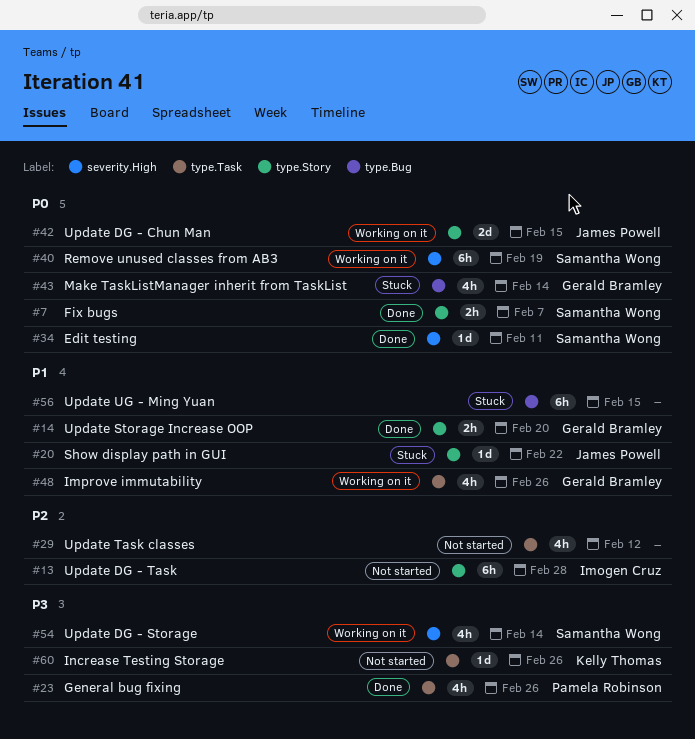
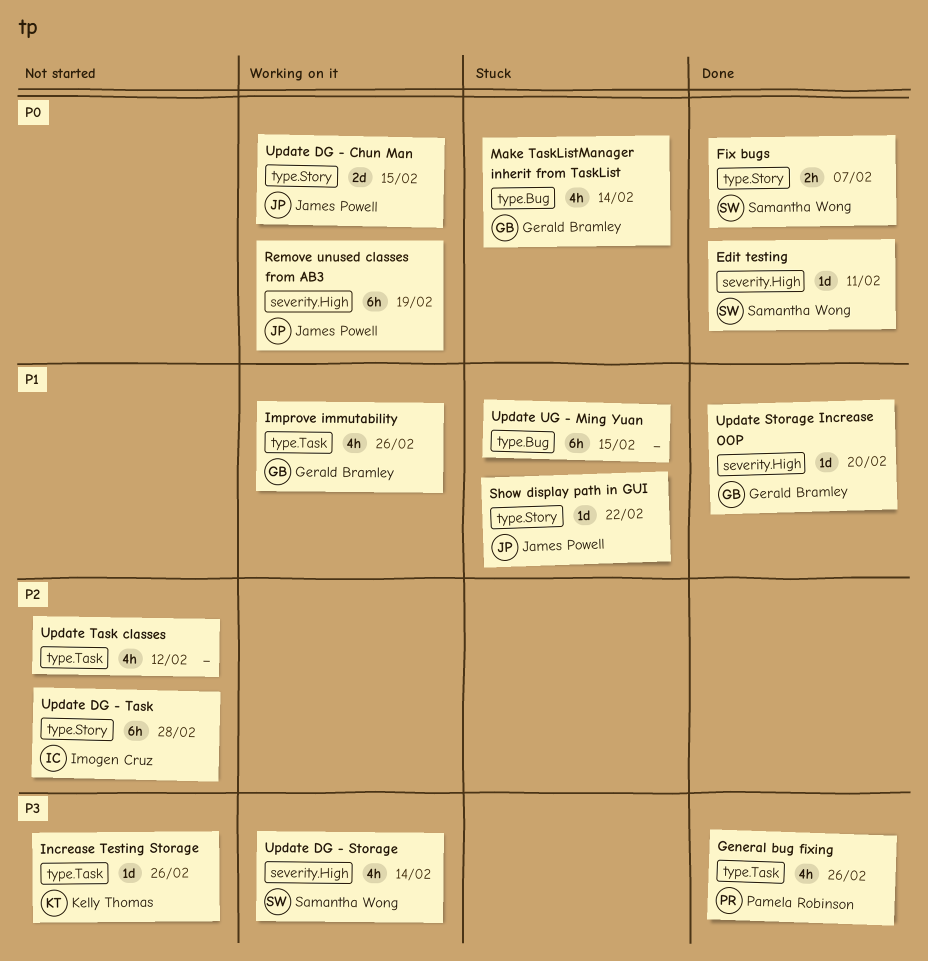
Remove unused classes from AB3, owner: Samantha Wong -> James Powell
Update Storage Increase OOP, label: type.Story -> severity.High
Update Storage Increase OOP, estimate: 2h -> 1d

